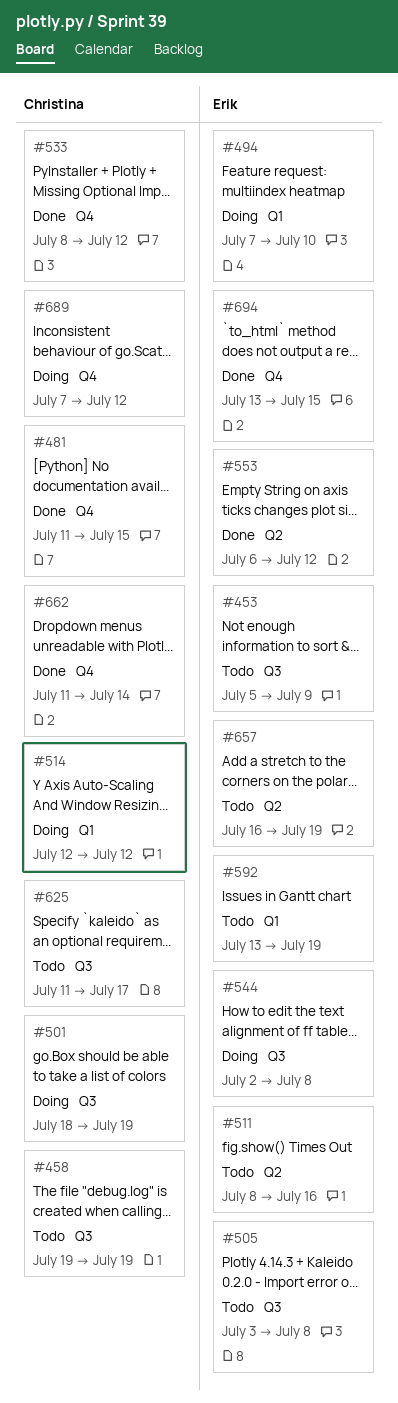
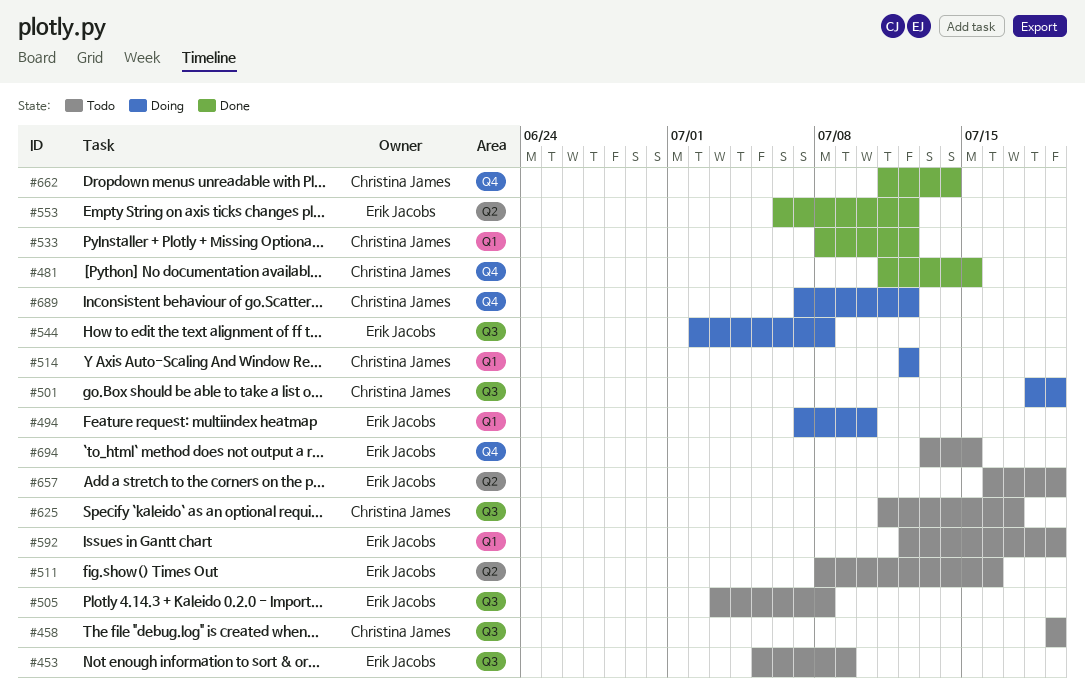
#533, label: Q4 -> Q1
#592, start: Jul 13 -> Jul 12
#694, status: Done -> Todo

